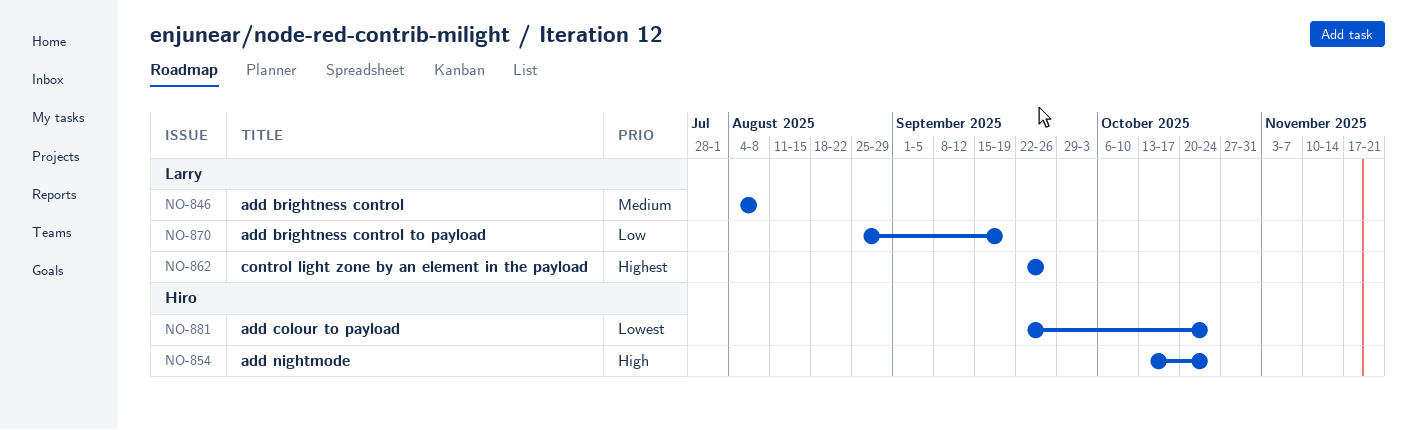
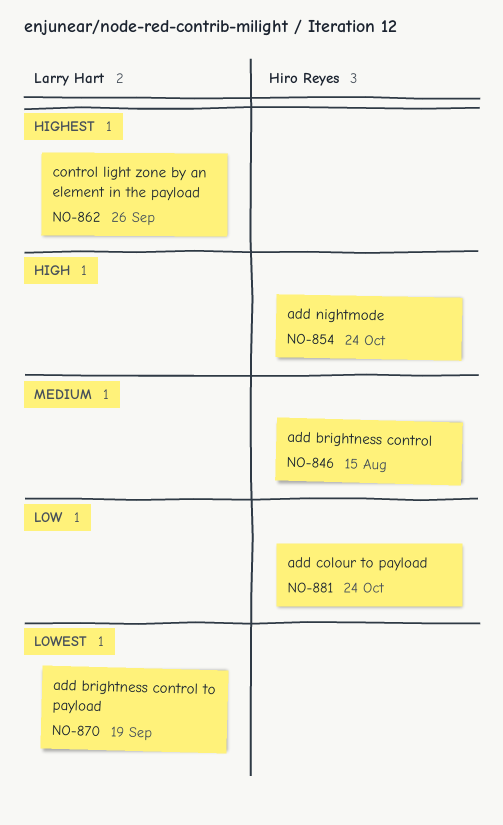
NO-846, owner: Larry Hart -> Hiro Reyes
NO-846, due: Aug 8 -> Aug 15
NO-870, priority: Low -> Lowest
NO-881, priority: Lowest -> Low

